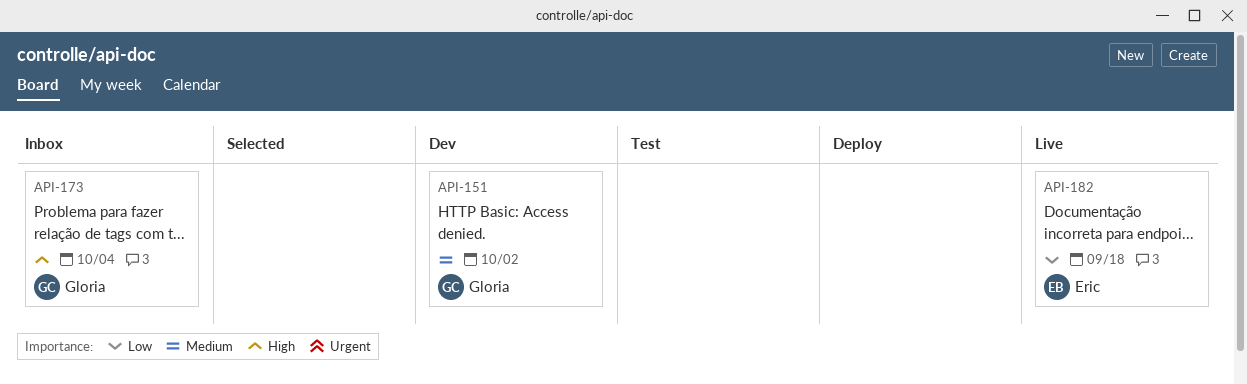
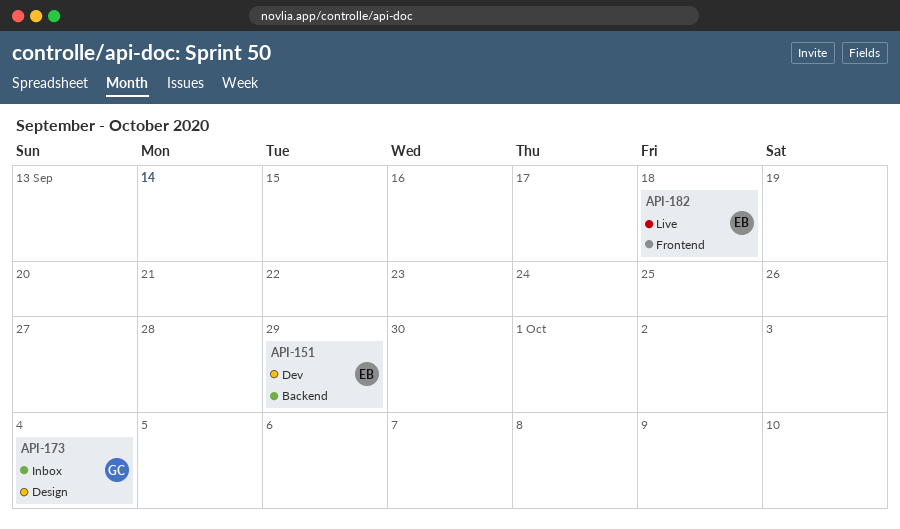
API-151, owner: Gloria -> Eric
API-151, due: Oct 2 -> Sep 29

